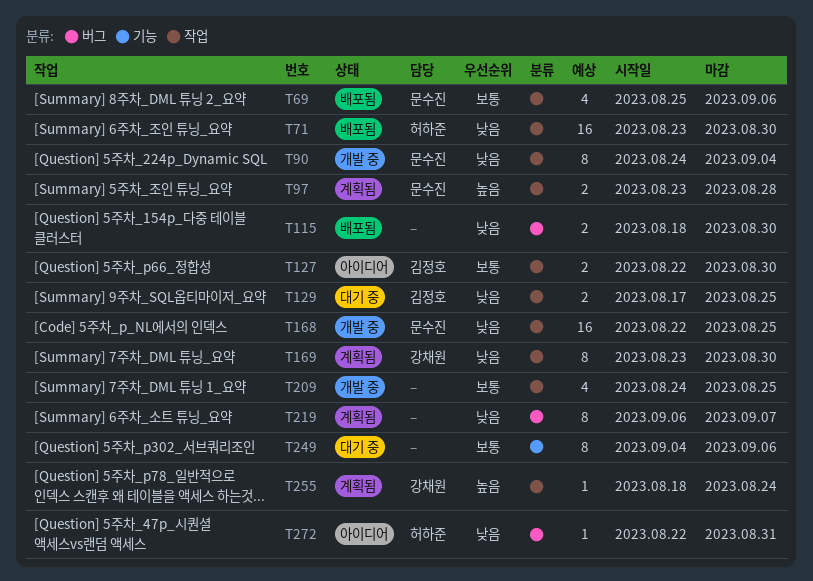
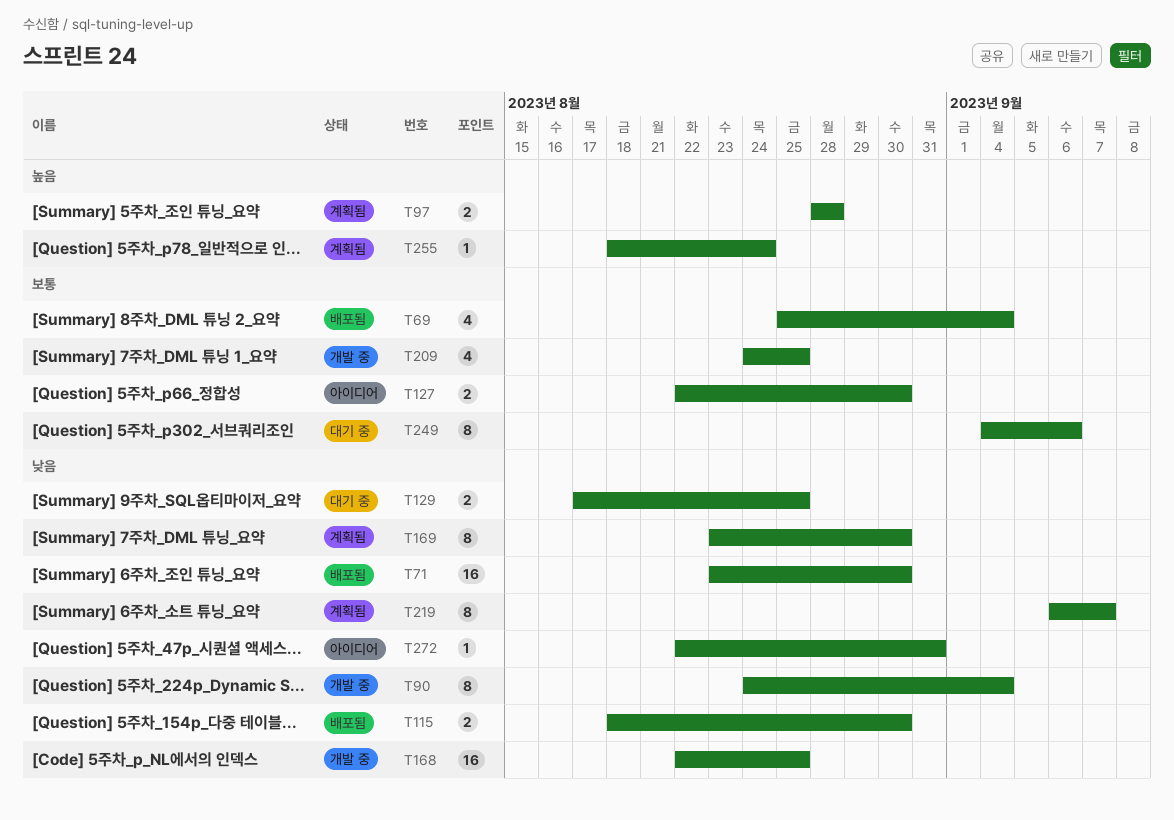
T69, due: Sep 6 -> Sep 4
T97, start: Aug 23 -> Aug 28

